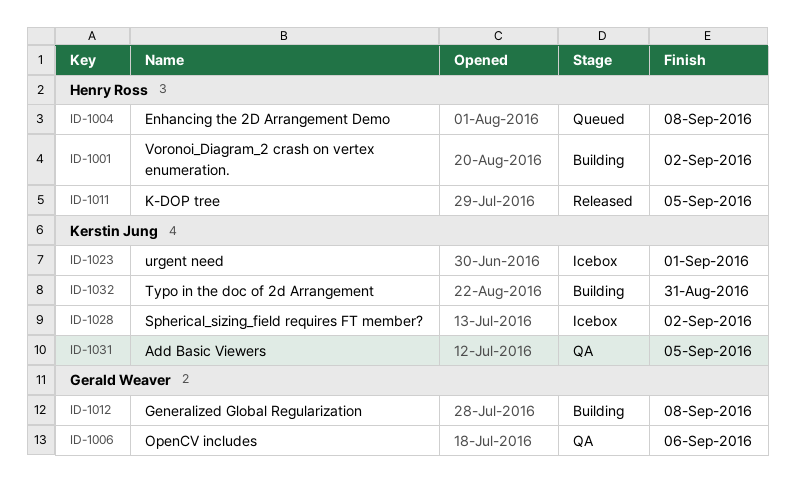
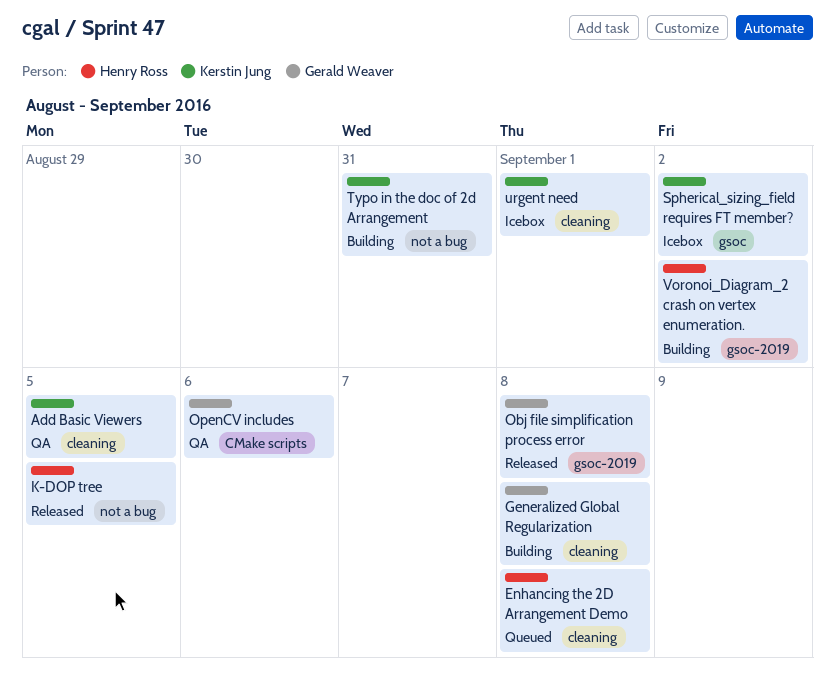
Obj file simplification process error: none -> present

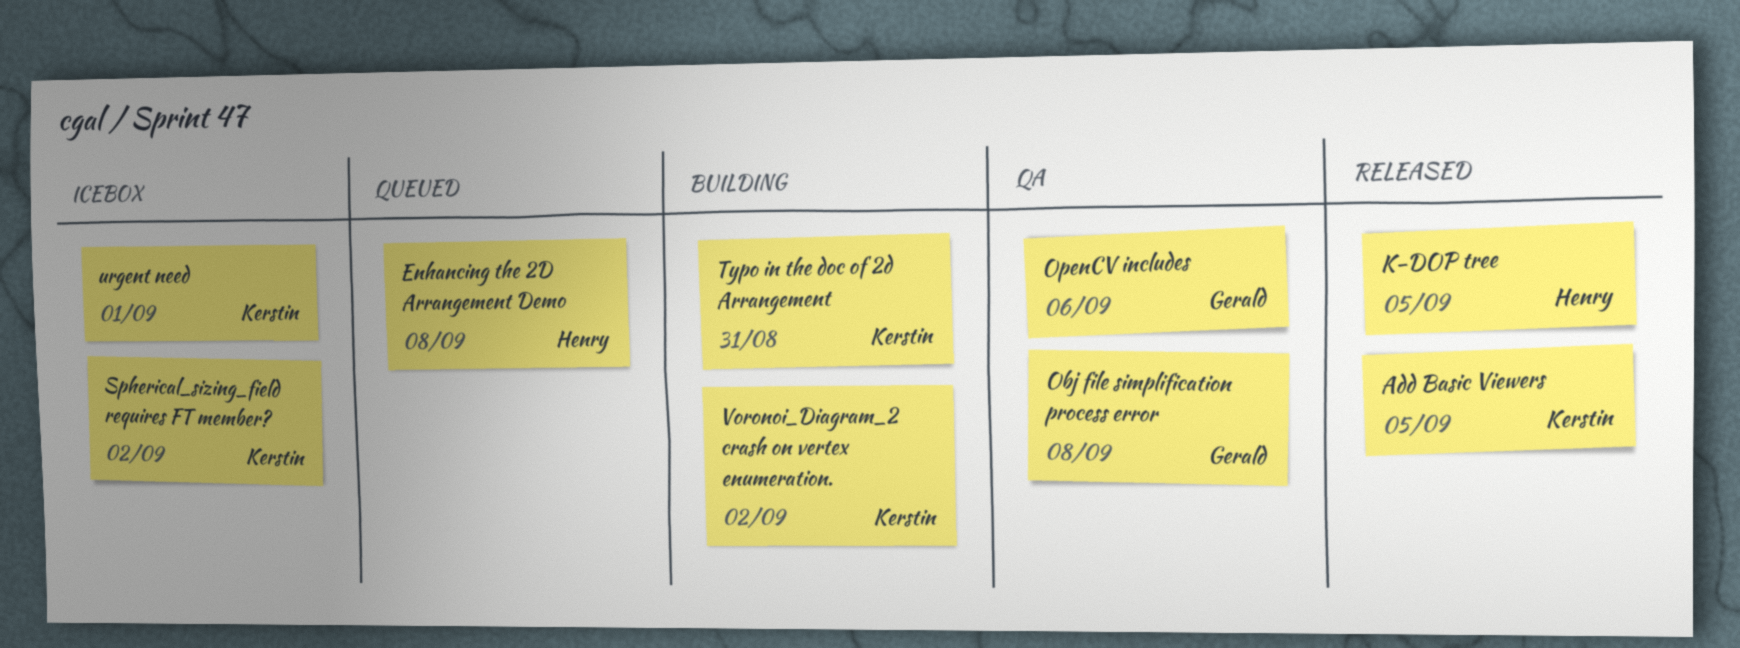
Add Basic Viewers, status: QA -> Released
Generalized Global Regularization: present -> none
Obj file simplification process error, status: Released -> QA
Voronoi_Diagram_2 crash on vertex enumeration., owner: Henry Ross -> Kerstin Jung

